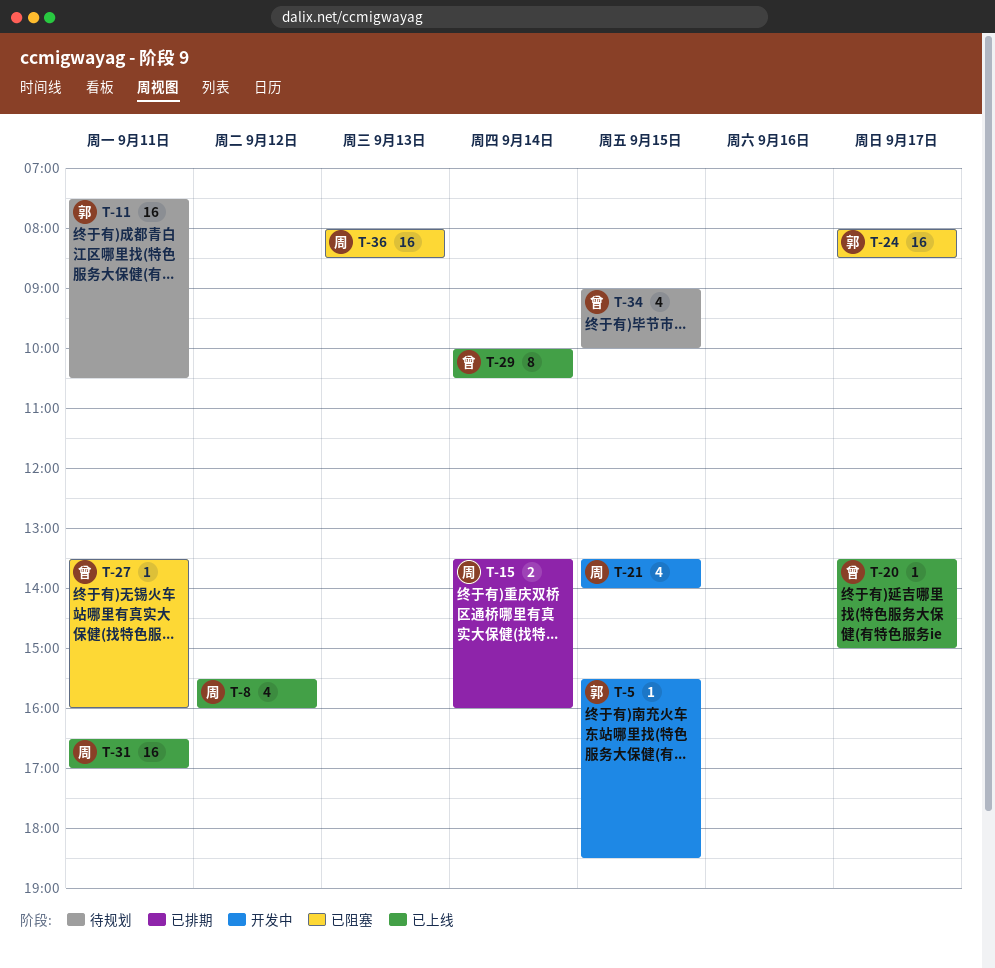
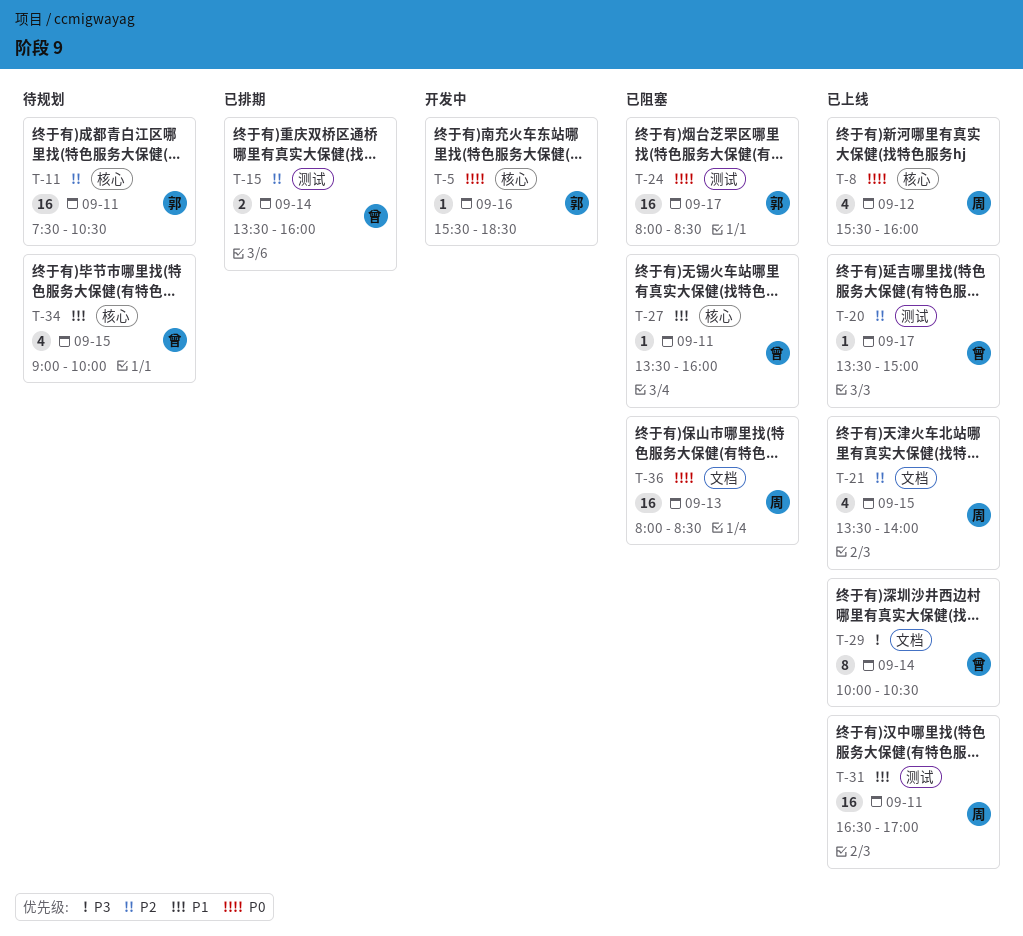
T-5, day: Sep 15 -> Sep 16
T-15, owner: 周 -> 曾
T-21, status: 开发中 -> 已上线

